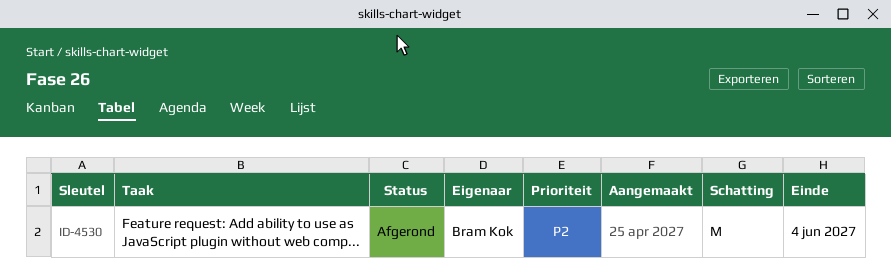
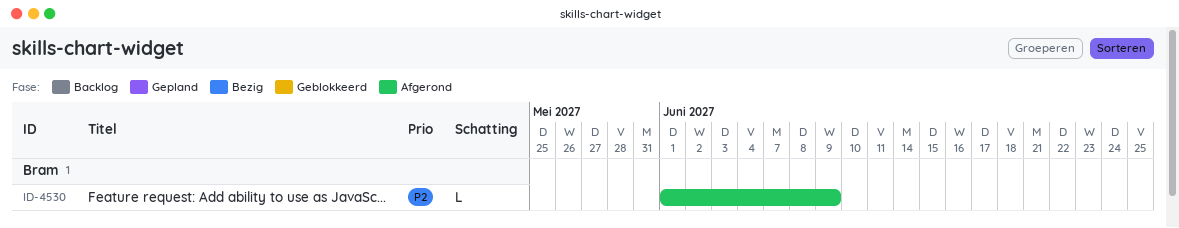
ID-4530, estimate: M -> L
ID-4530, due: Jun 4 -> Jun 9

